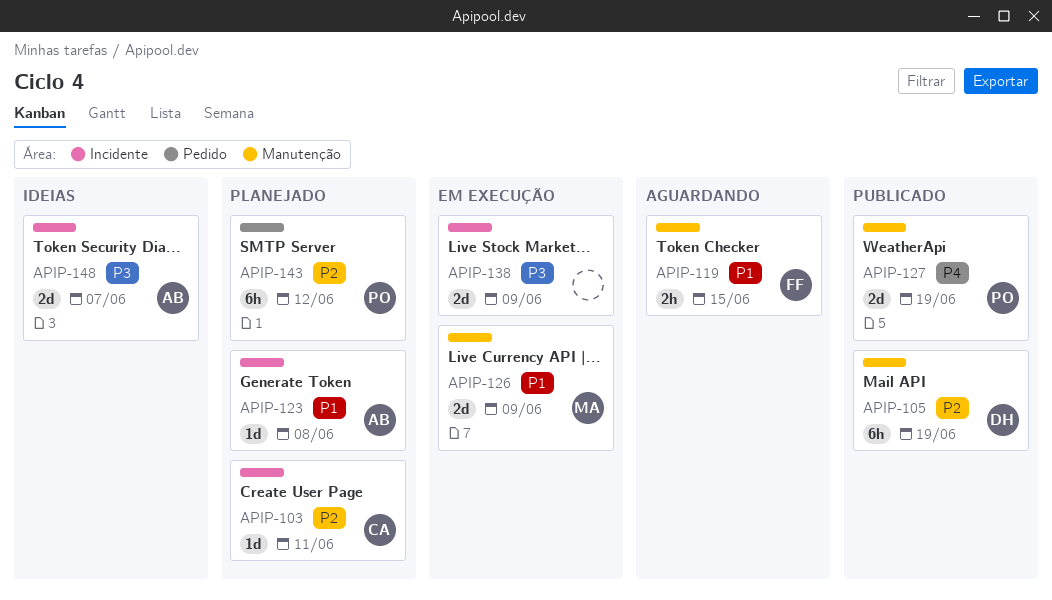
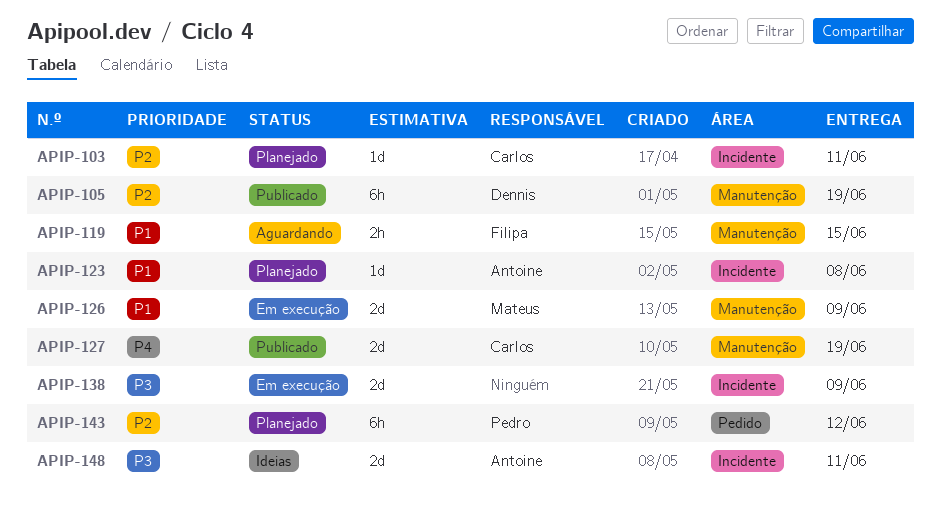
APIP-127, owner: Pedro -> Carlos
APIP-148, due: Jun 7 -> Jun 11

